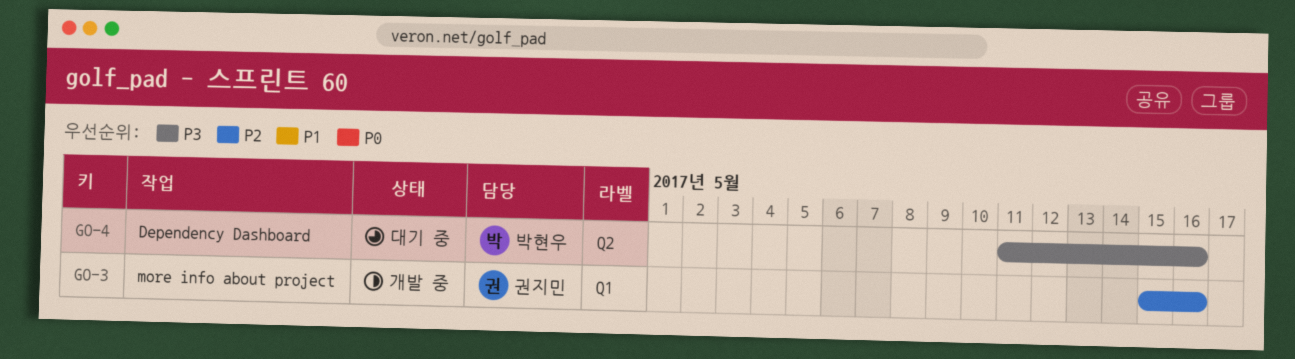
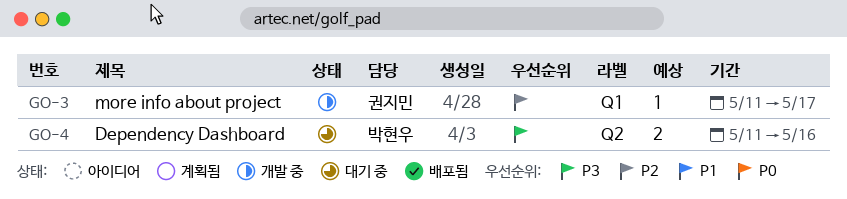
GO-3, start: May 15 -> May 11
GO-3, due: May 16 -> May 17

